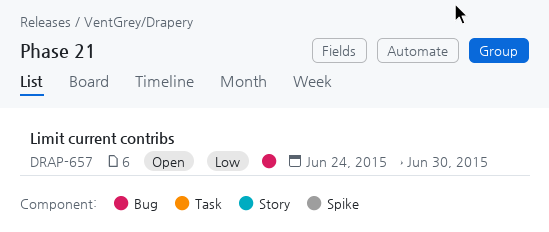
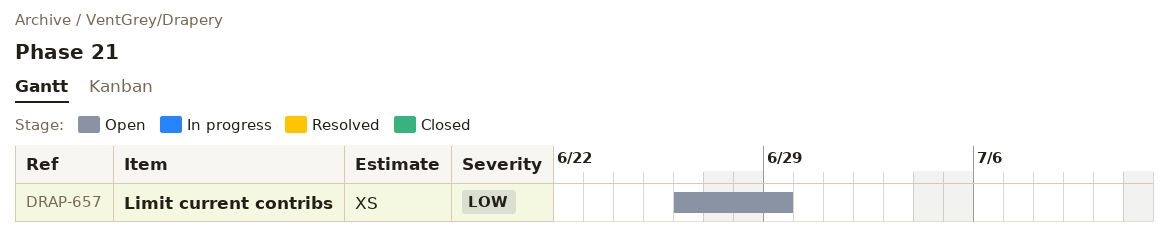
DRAP-657, start: Jun 24 -> Jun 26
DRAP-657, due: Jun 30 -> Jun 29

